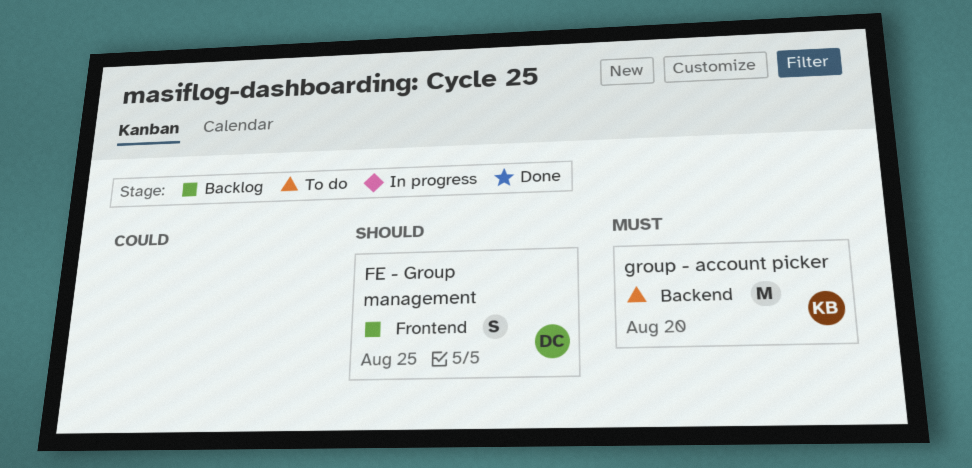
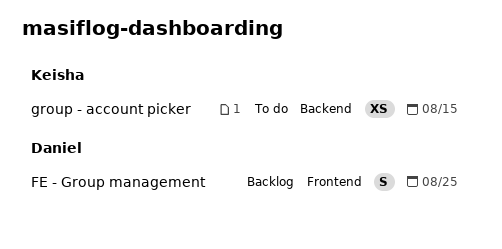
group - account picker, estimate: M -> XS
group - account picker, due: Aug 20 -> Aug 15

